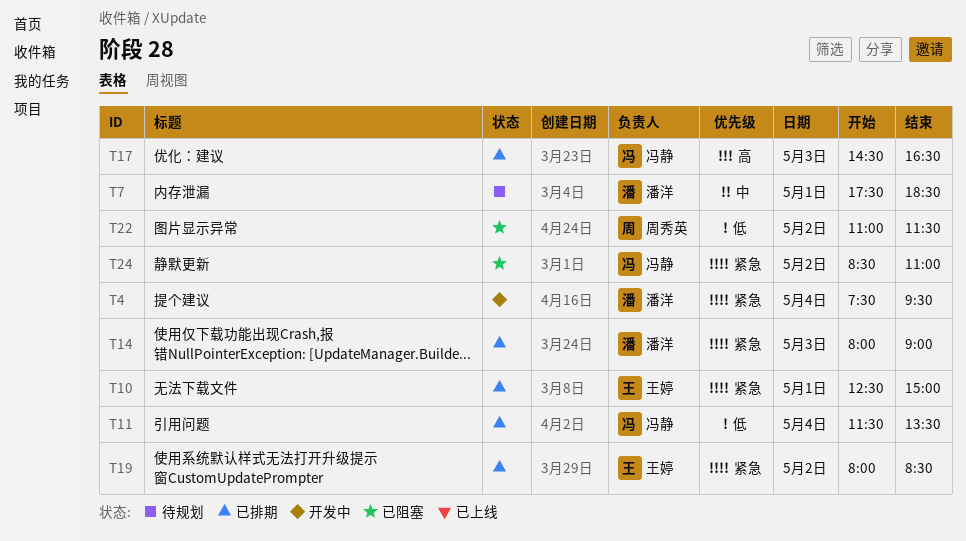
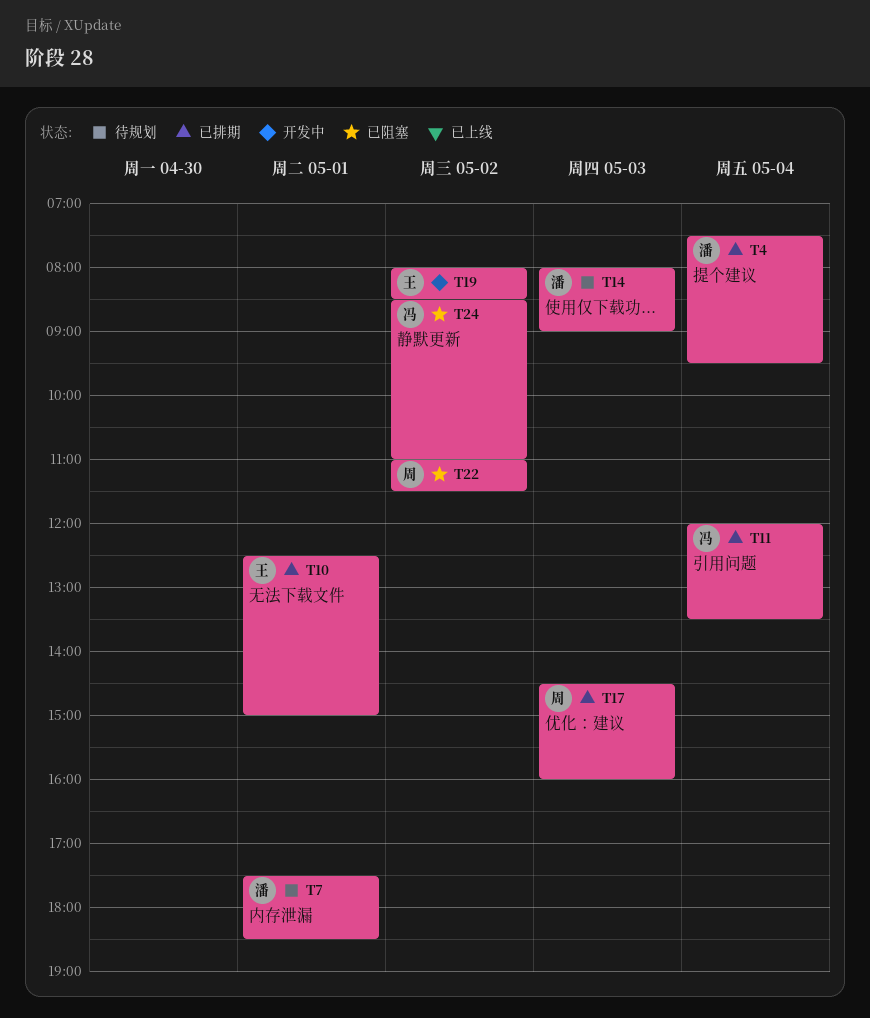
T4, status: 开发中 -> 已排期
T11, begins: 11:30 -> 12:00
T14, status: 已排期 -> 待规划
T17, owner: 冯静 -> 周秀英
T17, ends: 16:30 -> 16:00
T19, status: 已排期 -> 开发中

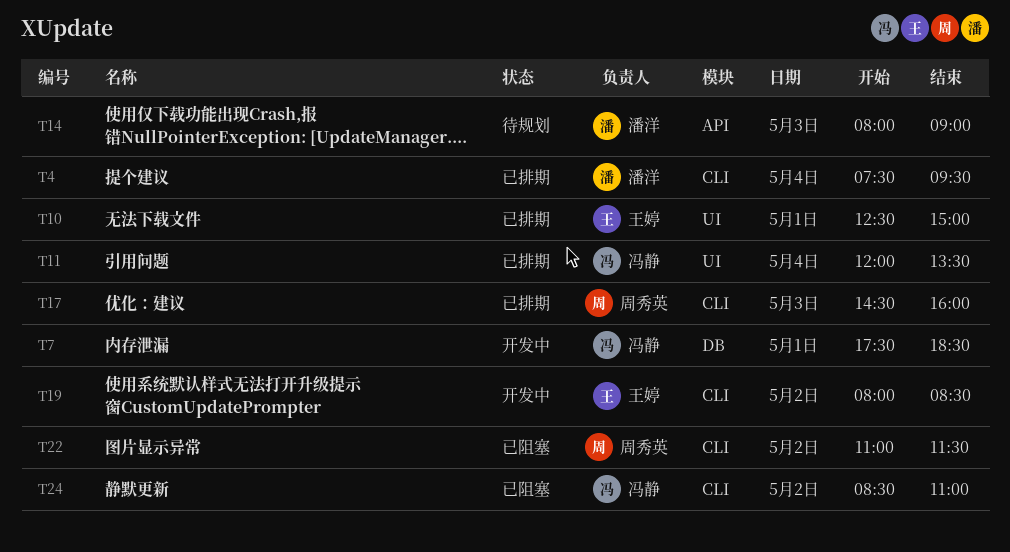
T7, status: 待规划 -> 开发中
T7, owner: 潘洋 -> 冯静

